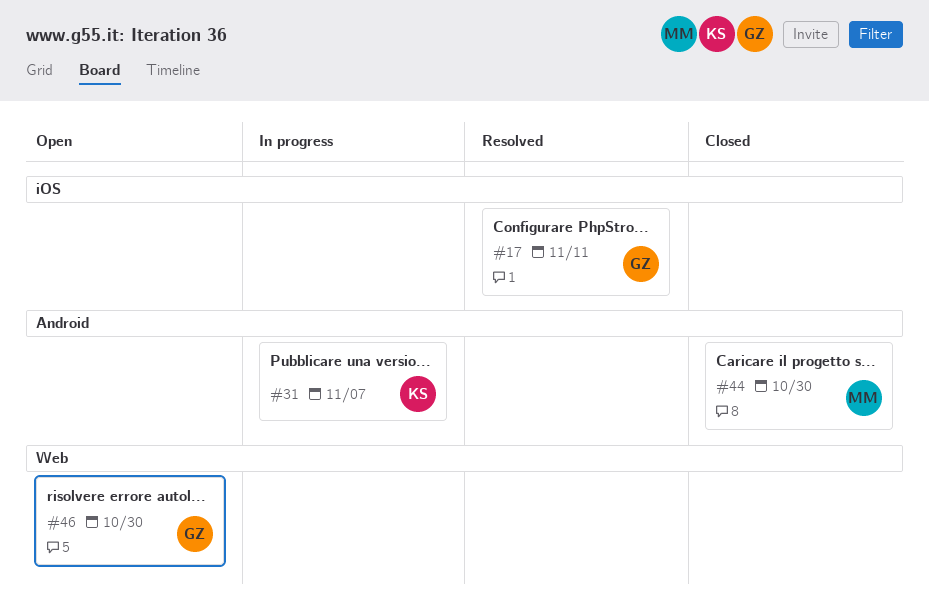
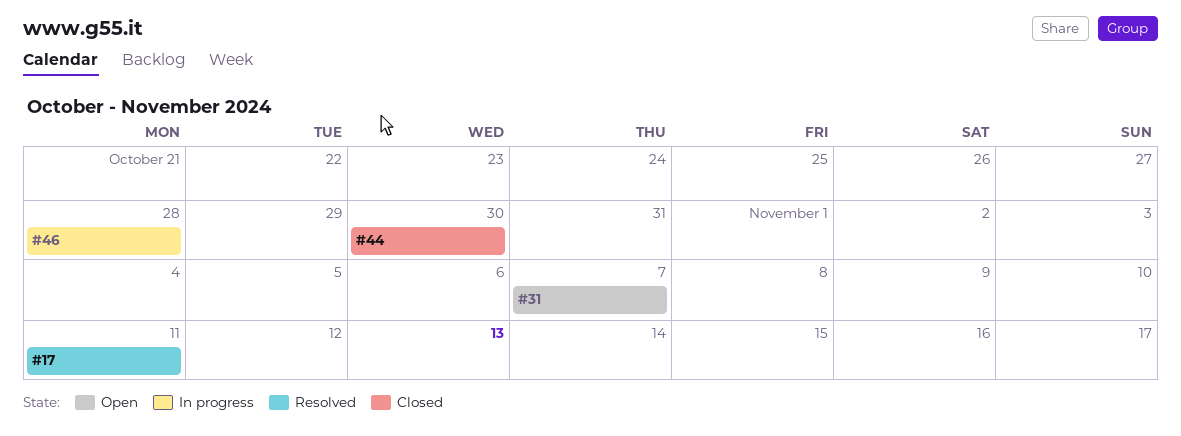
#31, status: In progress -> Open
#46, status: Open -> In progress
#46, due: Oct 30 -> Oct 28

